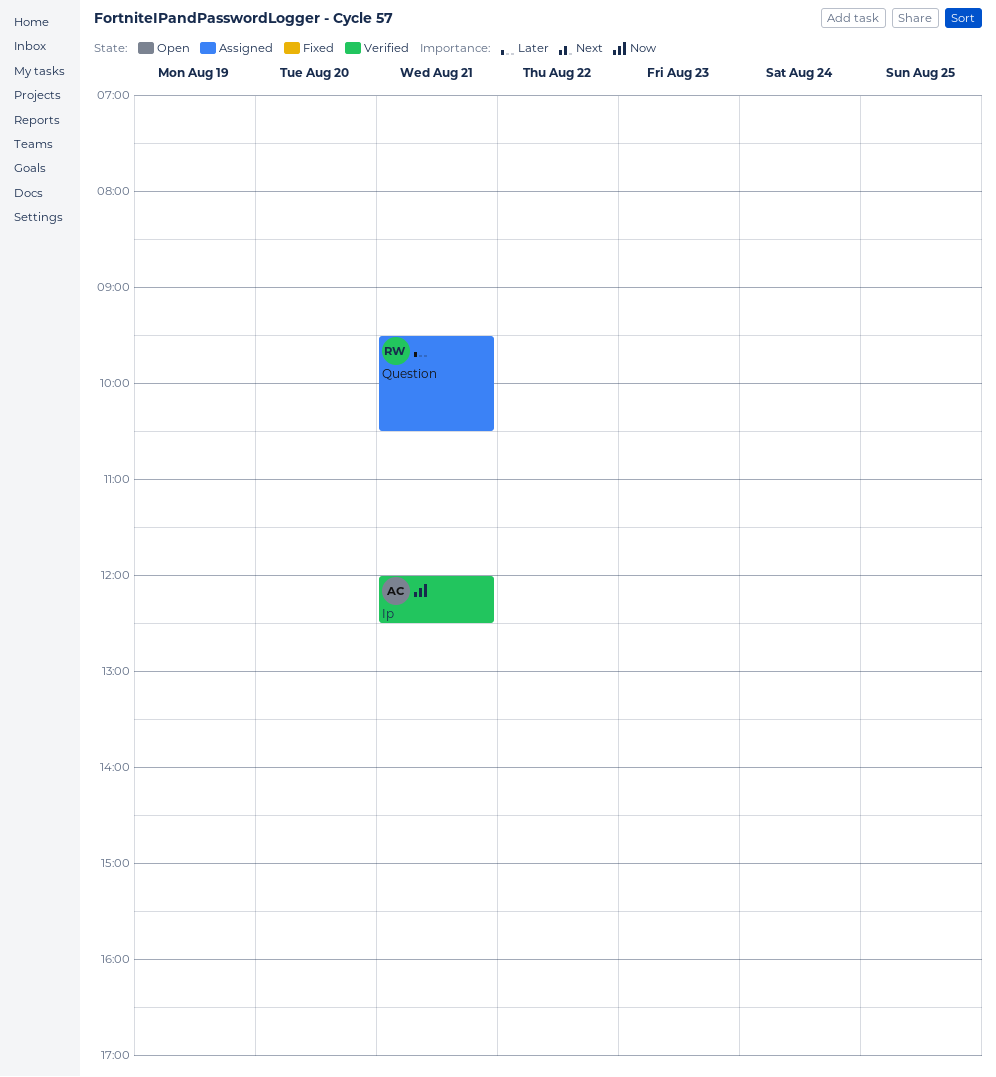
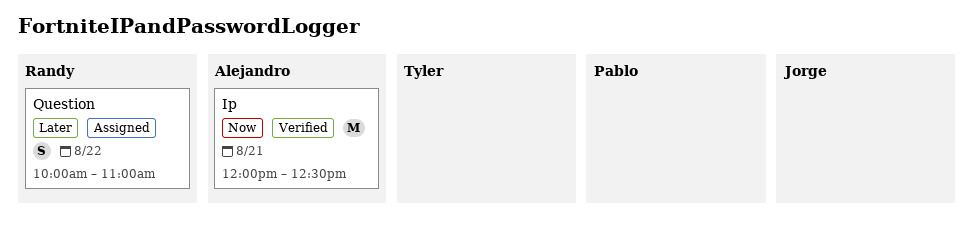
Question, day: Aug 21 -> Aug 22
Question, begins: 09:30 -> 10:00
Question, ends: 10:30 -> 11:00

